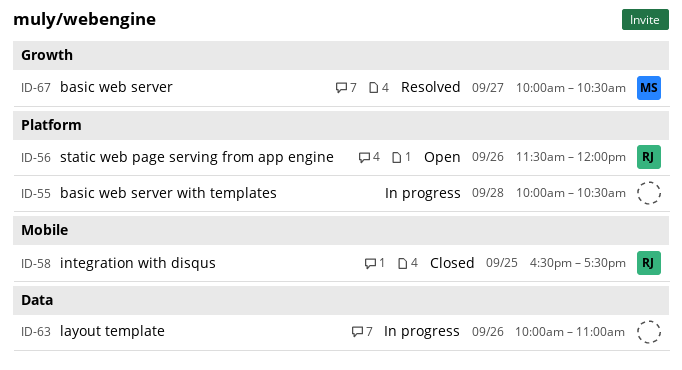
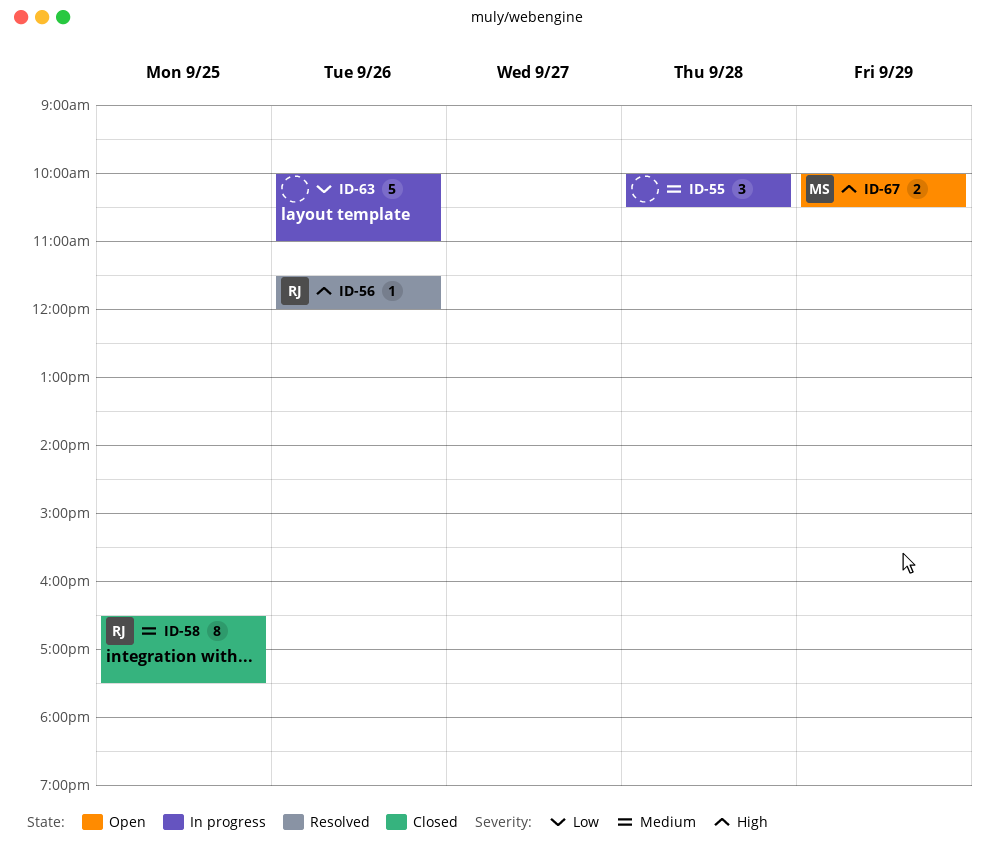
ID-56, status: Open -> Resolved
ID-67, status: Resolved -> Open
ID-67, day: Sep 27 -> Sep 29

